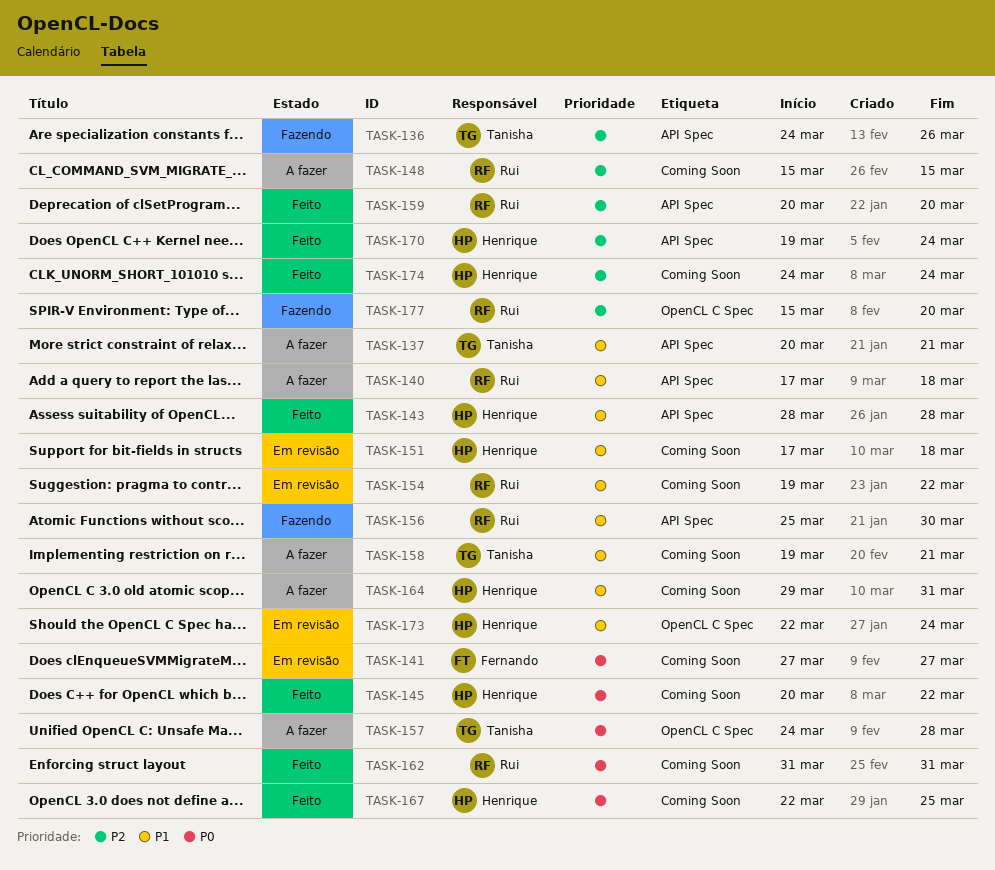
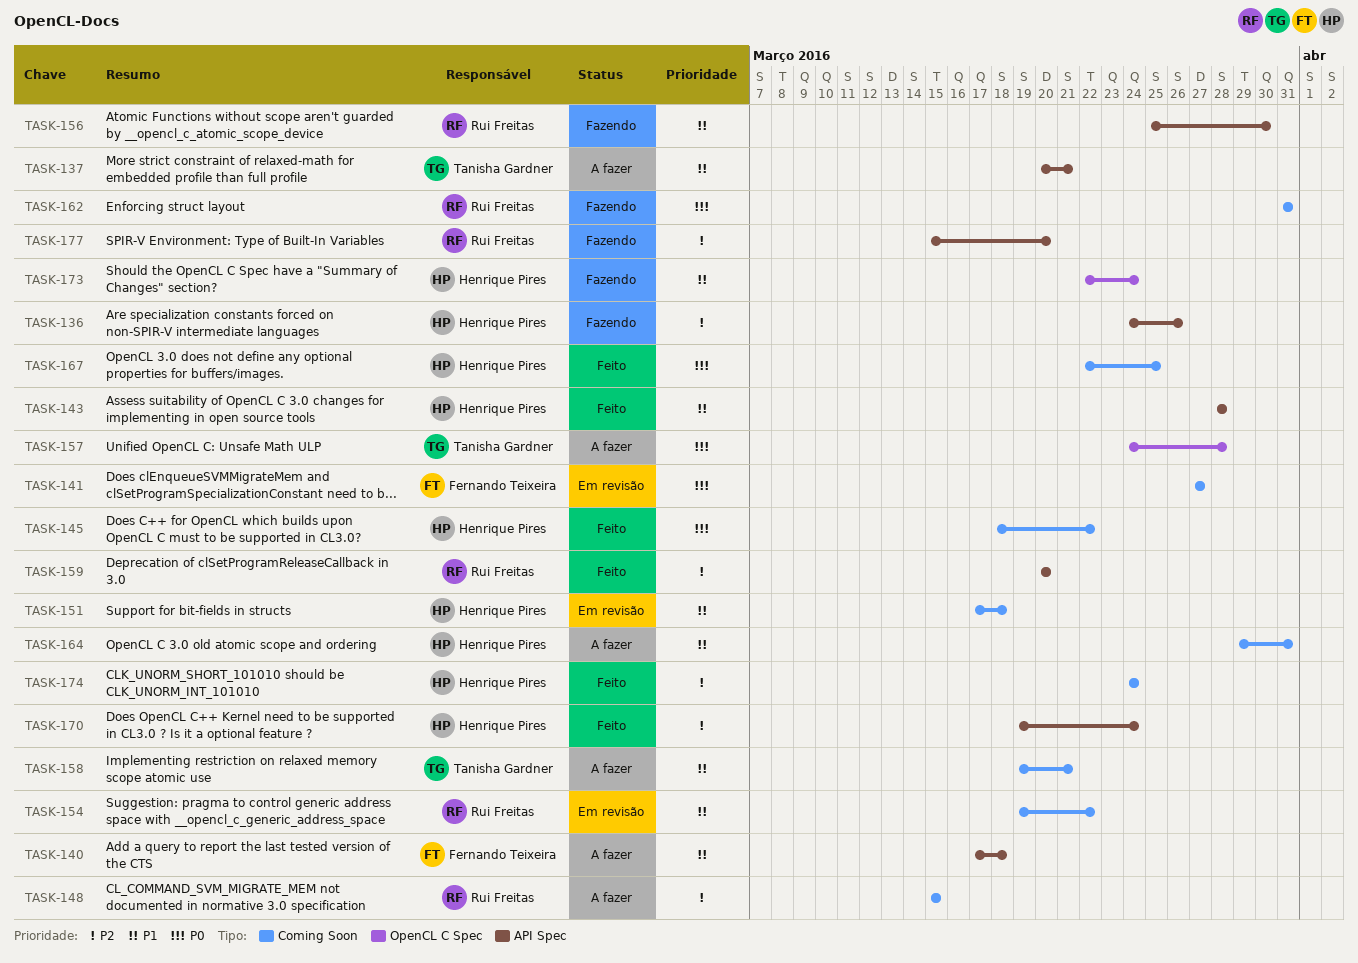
TASK-136, owner: Tanisha Gardner -> Henrique Pires
TASK-140, owner: Rui Freitas -> Fernando Teixeira
TASK-145, start: Mar 20 -> Mar 18
TASK-162, status: Feito -> Fazendo
TASK-173, status: Em revisão -> Fazendo
TASK-177, label: OpenCL C Spec -> API Spec

